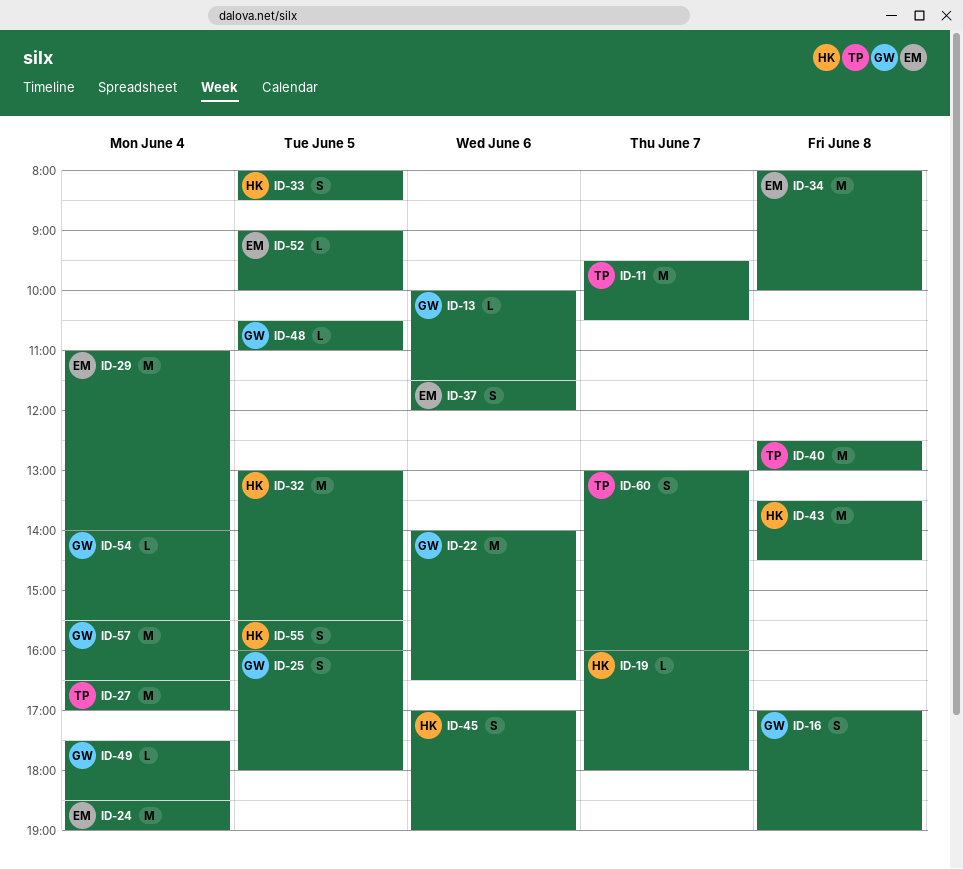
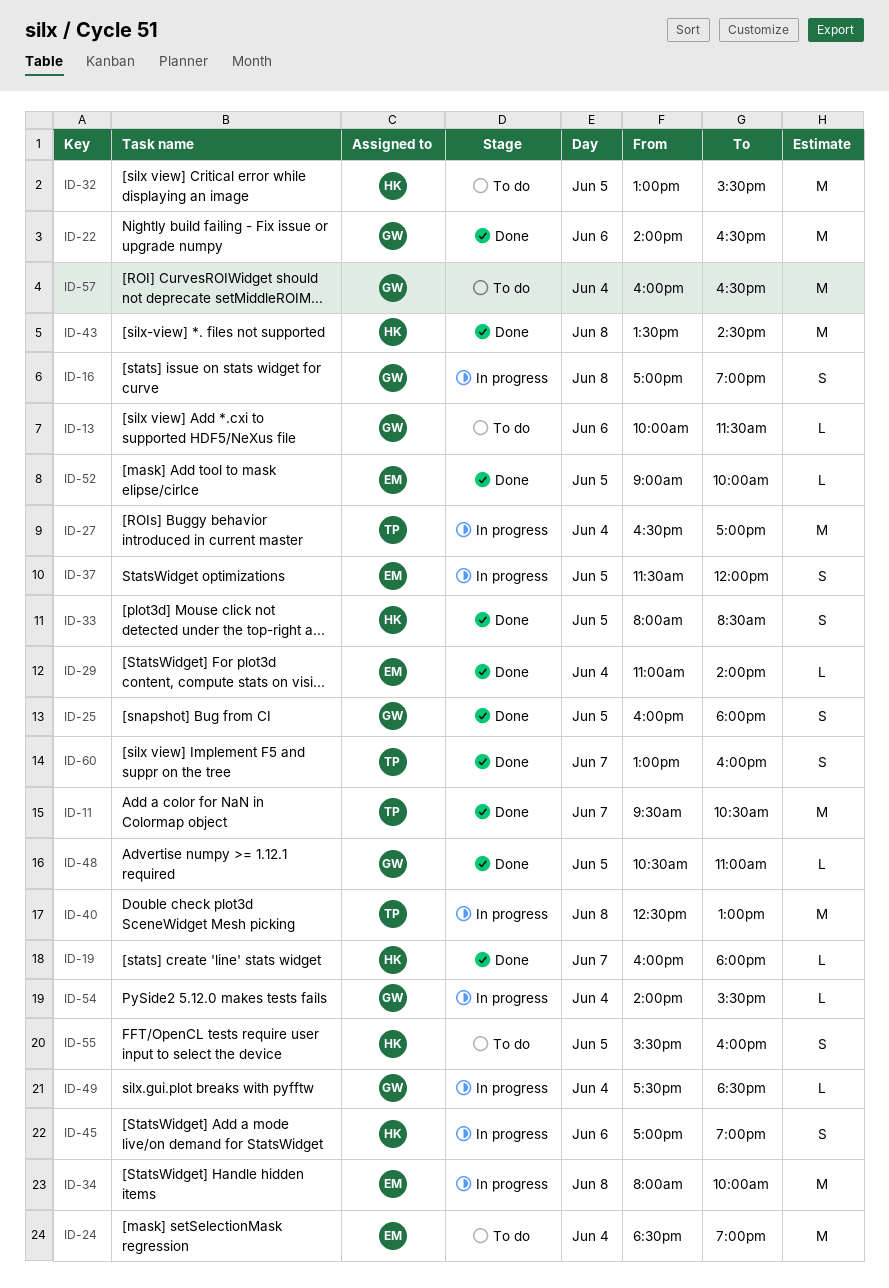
ID-29, estimate: M -> L
ID-37, day: Jun 6 -> Jun 5
ID-57, begins: 15:30 -> 16:00

